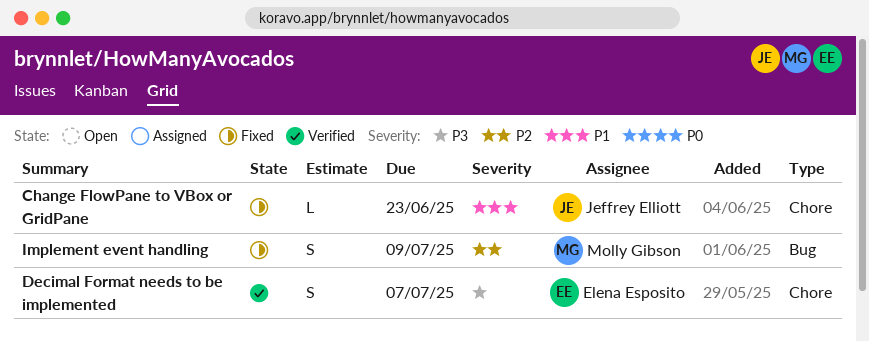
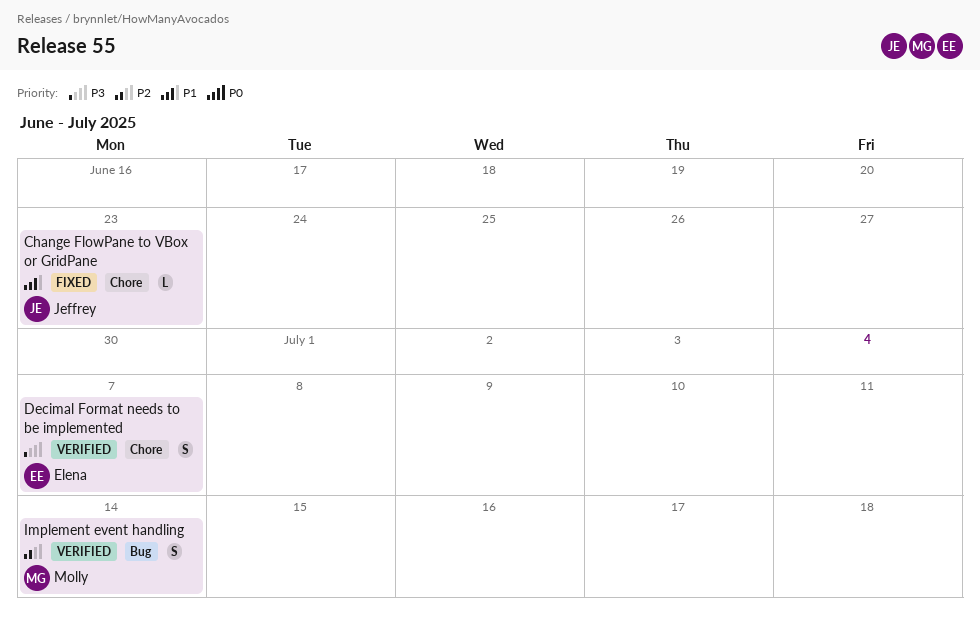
Implement event handling, status: Fixed -> Verified
Implement event handling, due: Jul 9 -> Jul 14

